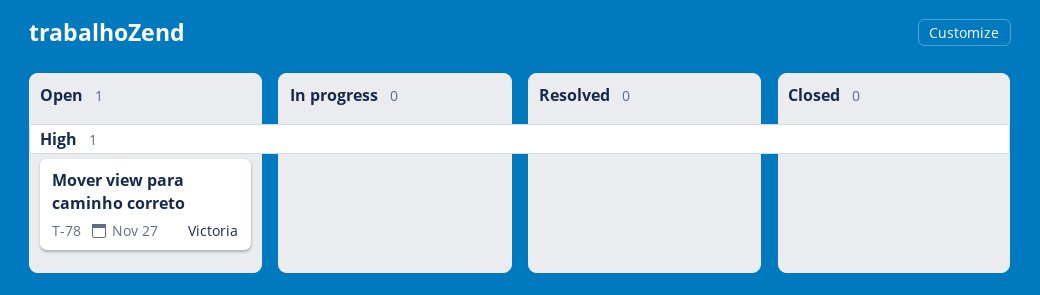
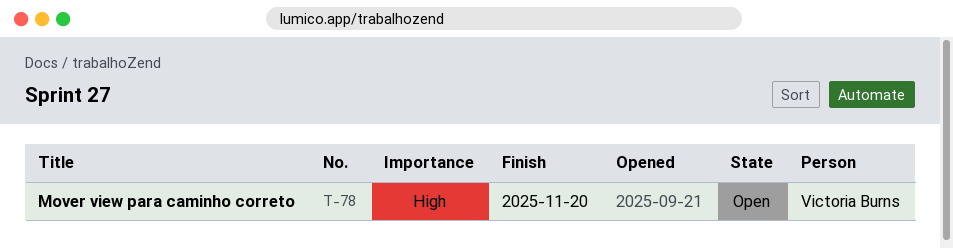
T-78, due: Nov 27 -> Nov 20

